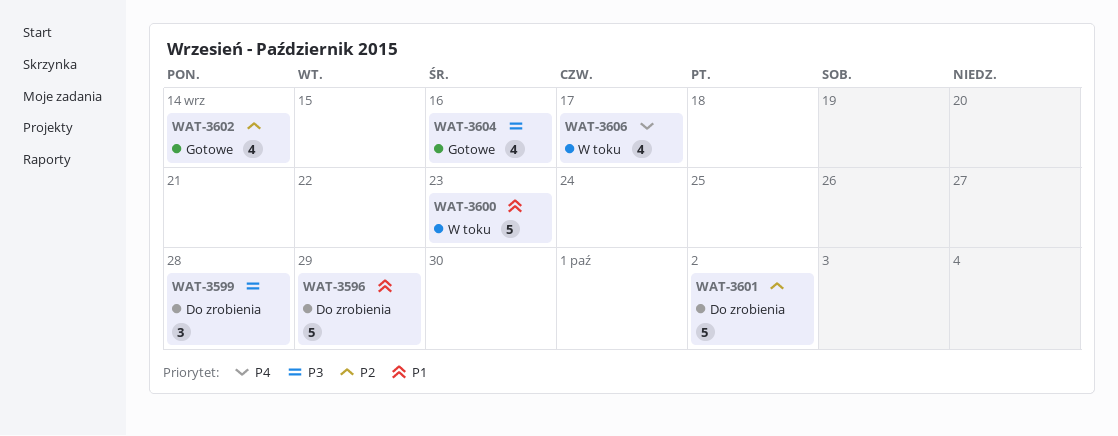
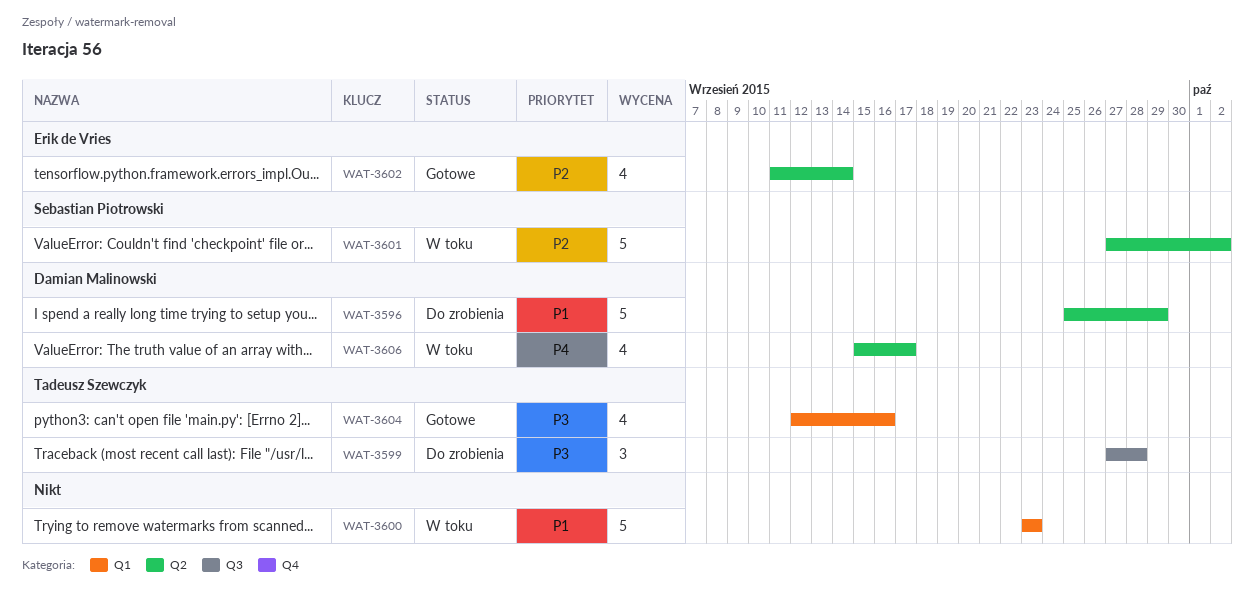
WAT-3601, status: Do zrobienia -> W toku

